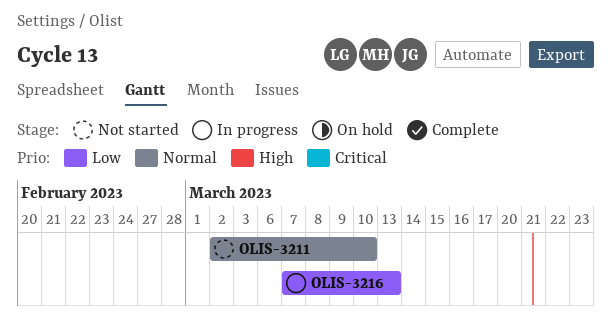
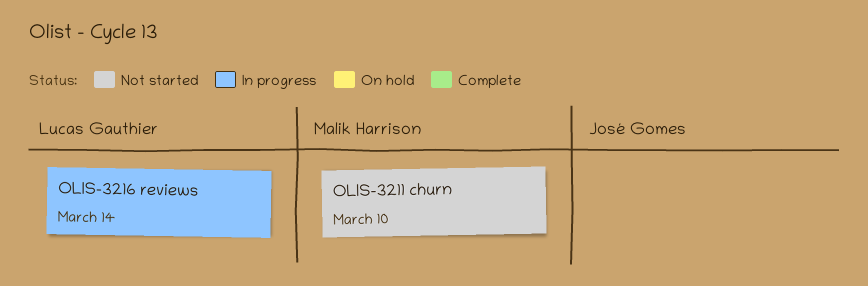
OLIS-3216, due: Mar 13 -> Mar 14

